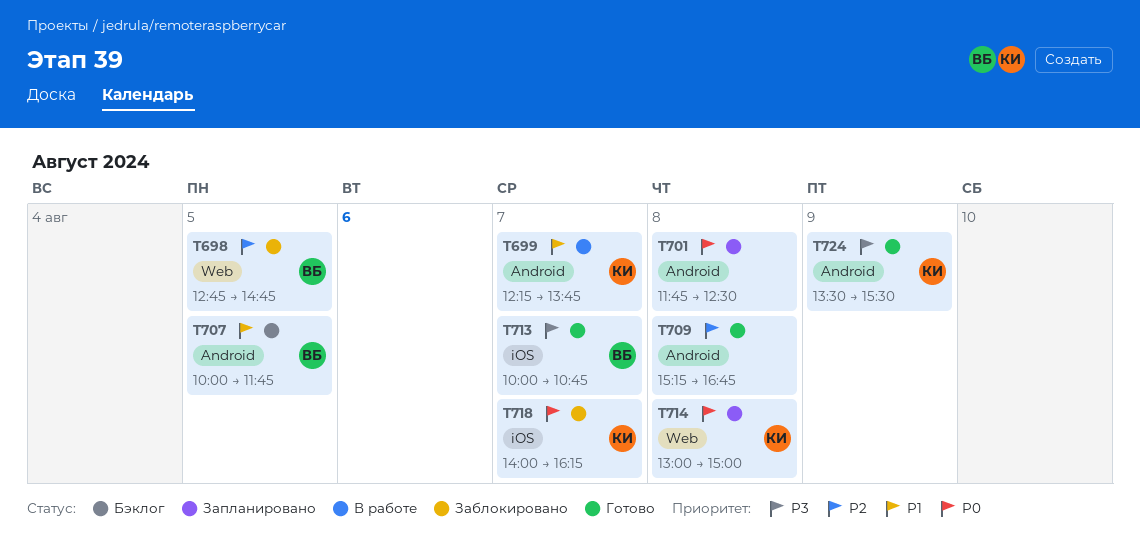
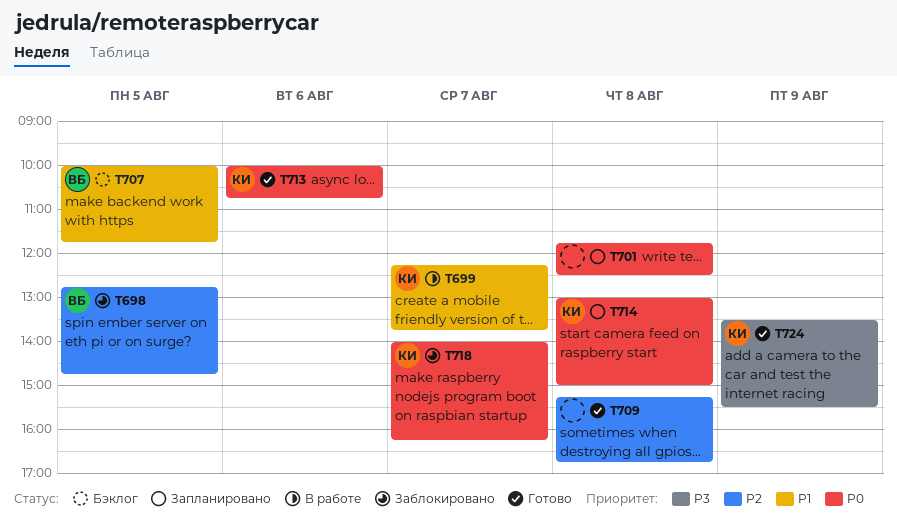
T713, owner: ВБ -> КИ
T713, priority: P3 -> P0
T713, day: Aug 7 -> Aug 6

